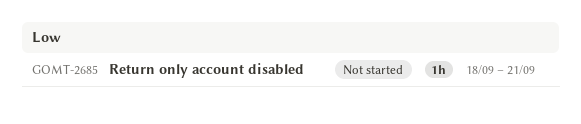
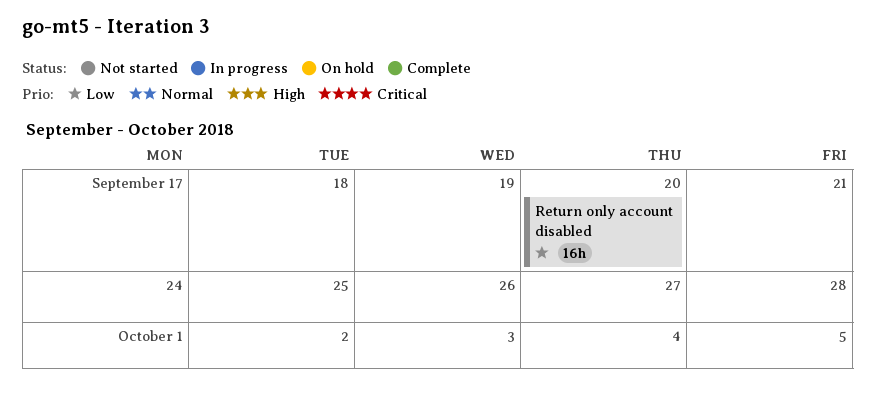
Return only account disabled, estimate: 1h -> 16h
Return only account disabled, due: Sep 21 -> Sep 20

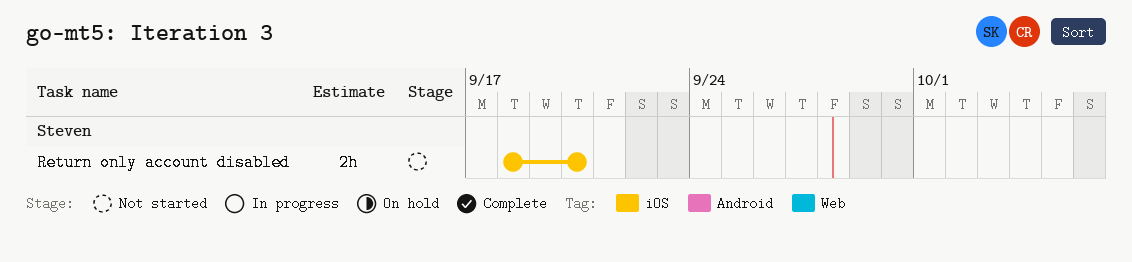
Return only account disabled, estimate: 16h -> 2h

